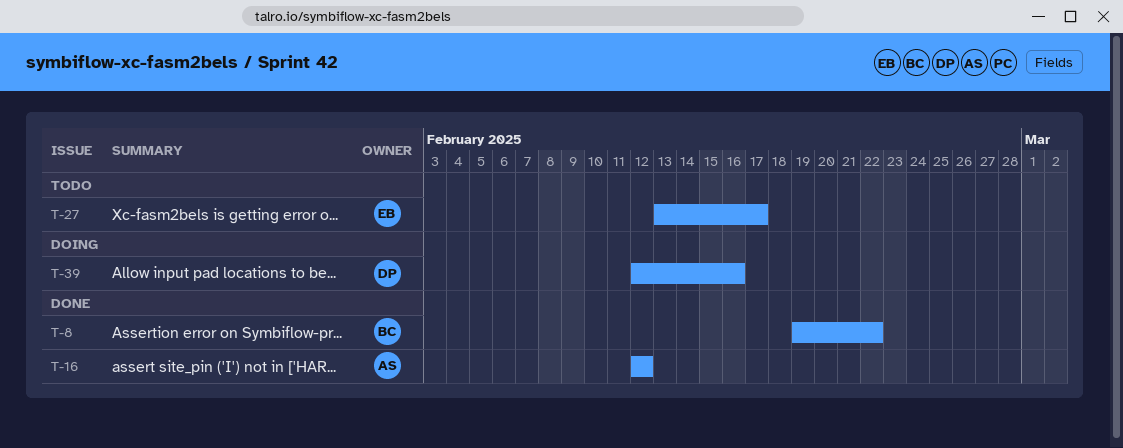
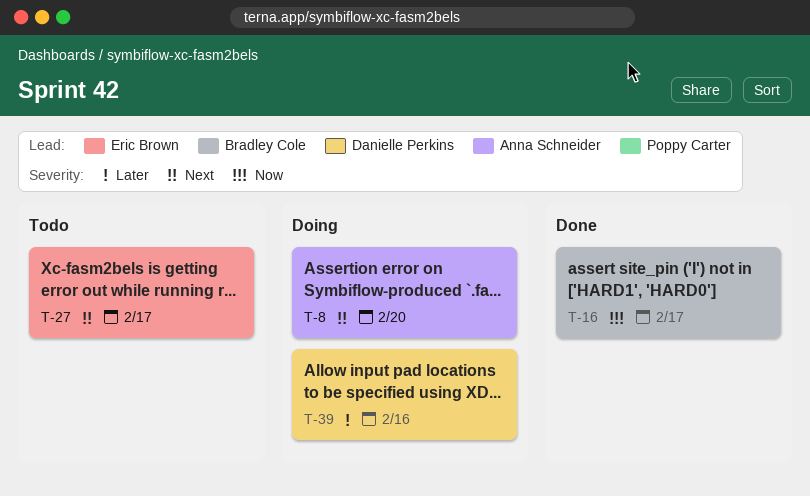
T-8, status: Done -> Doing
T-8, owner: Bradley Cole -> Anna Schneider
T-8, due: Feb 22 -> Feb 20
T-16, owner: Anna Schneider -> Bradley Cole
T-16, due: Feb 12 -> Feb 17

